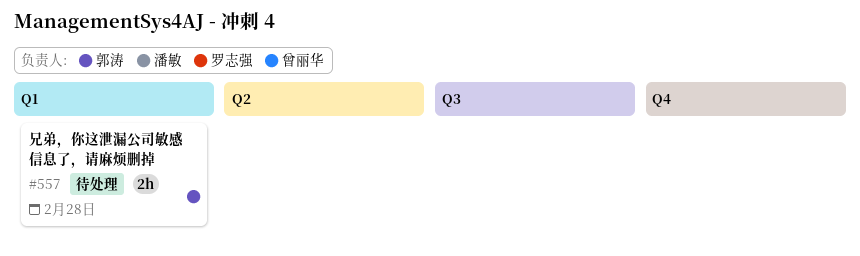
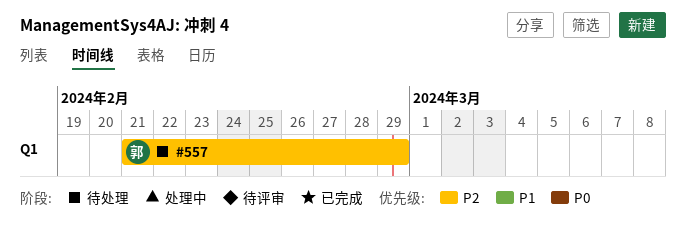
#557, due: Feb 28 -> Feb 29

